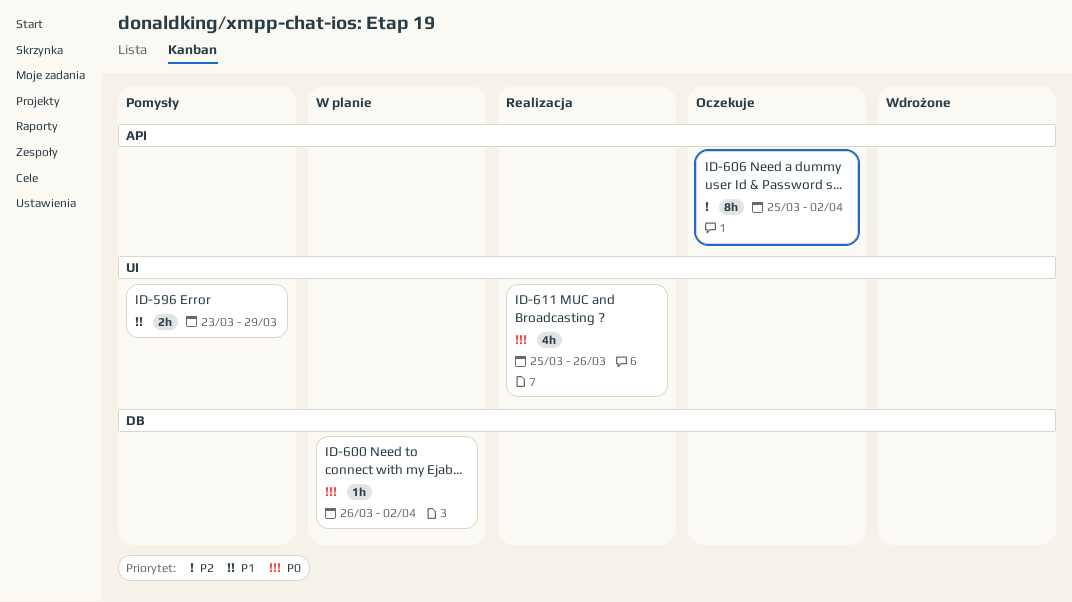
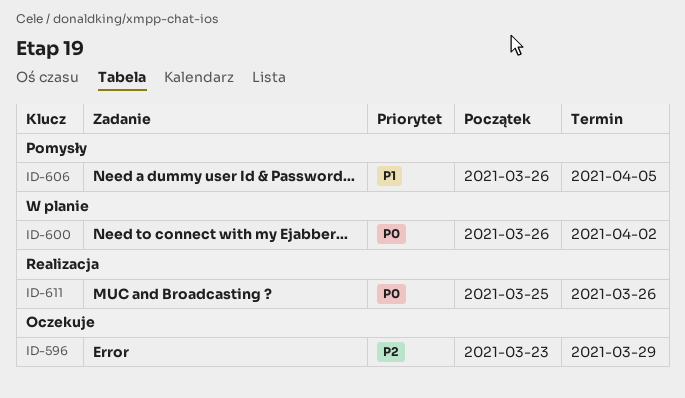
ID-596, status: Pomysły -> Oczekuje
ID-596, priority: P1 -> P2
ID-606, status: Oczekuje -> Pomysły
ID-606, priority: P2 -> P1
ID-606, start: Mar 25 -> Mar 26
ID-606, due: Apr 2 -> Apr 5

